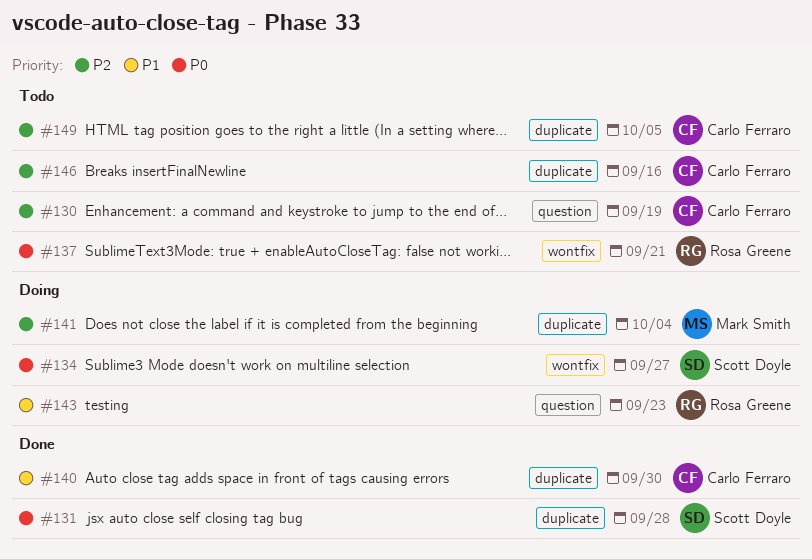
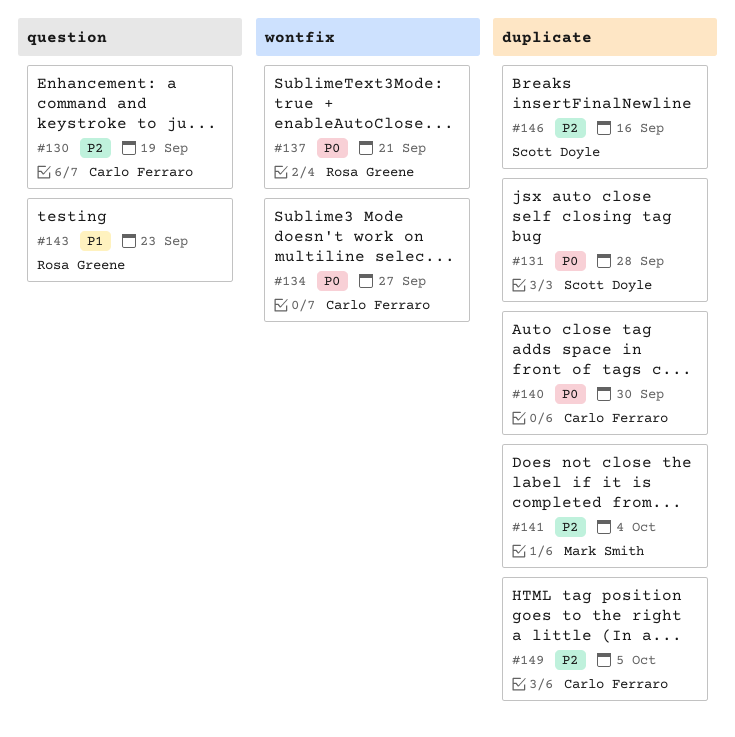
#134, owner: Scott Doyle -> Carlo Ferraro
#140, priority: P1 -> P0
#146, owner: Carlo Ferraro -> Scott Doyle

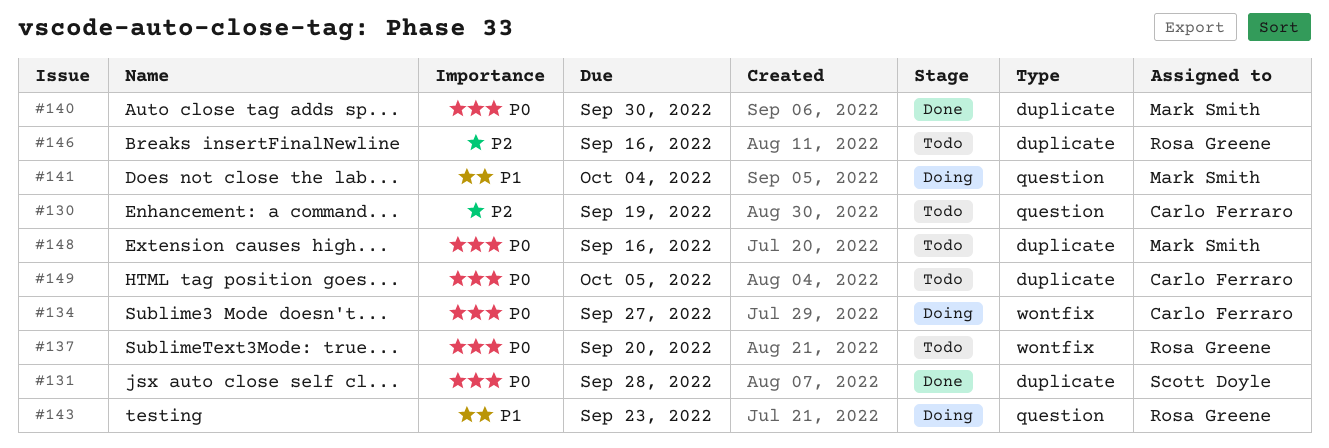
#137, due: Sep 21 -> Sep 20
#140, owner: Carlo Ferraro -> Mark Smith
#141, priority: P2 -> P1
#141, label: duplicate -> question
#146, owner: Scott Doyle -> Rosa Greene
#148: none -> present
#149, priority: P2 -> P0

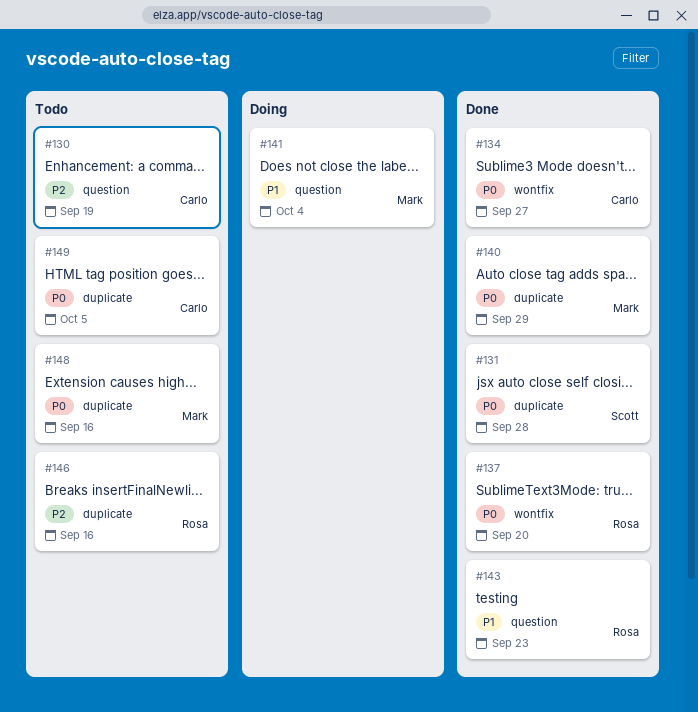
#134, status: Doing -> Done
#137, status: Todo -> Done
#140, due: Sep 30 -> Sep 29
#143, status: Doing -> Done

